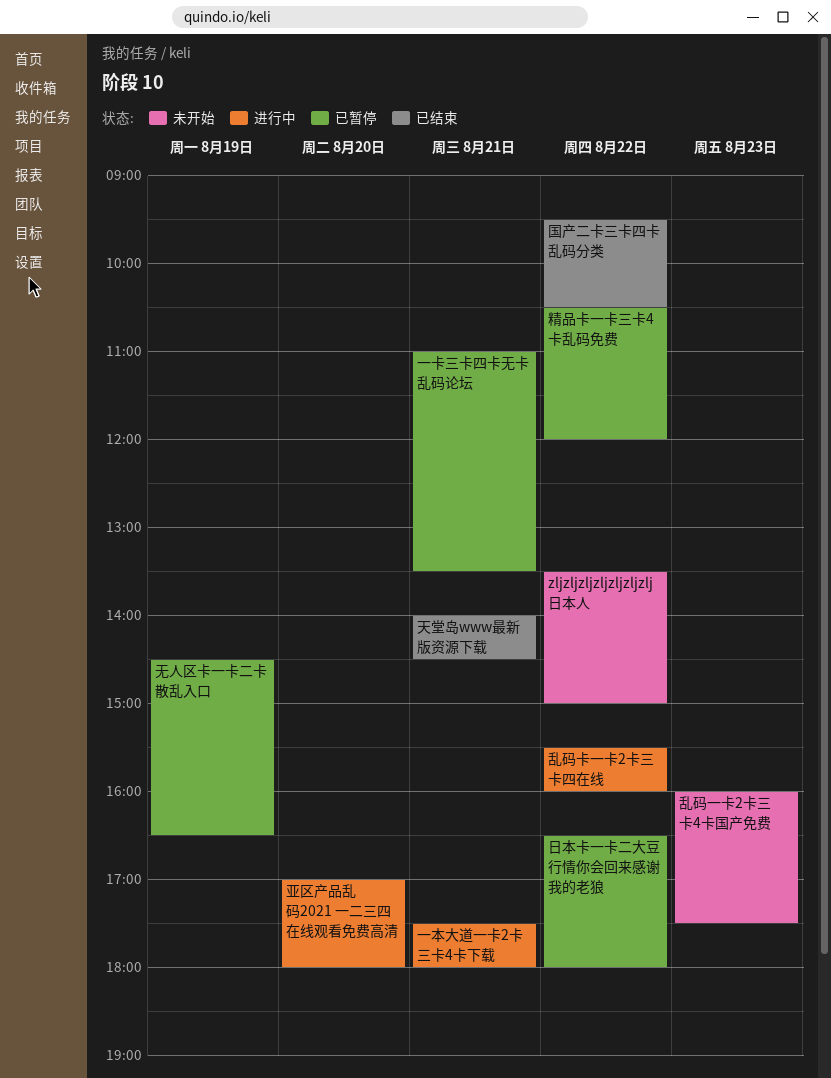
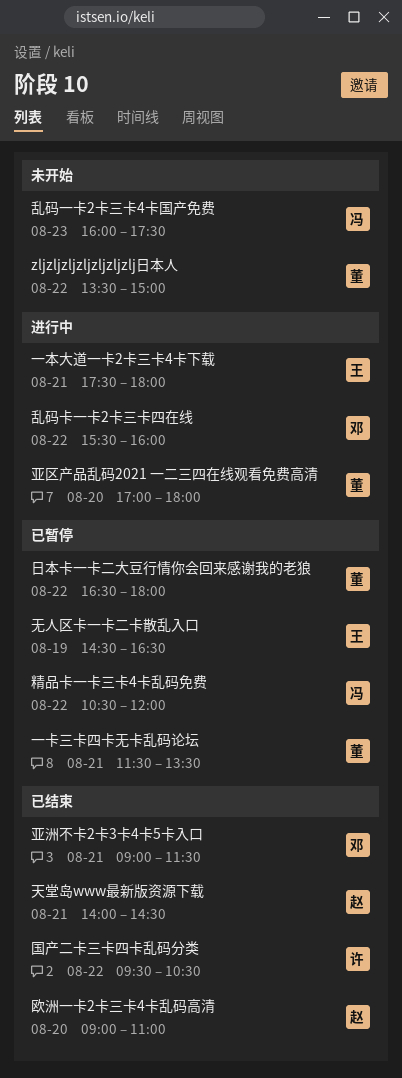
一卡三卡四卡无卡乱码论坛, begins: 11:00 -> 11:30
亚洲不卡2卡3卡4卡5卡入口: none -> present
欧洲一卡2卡三卡4卡乱码高清: none -> present

